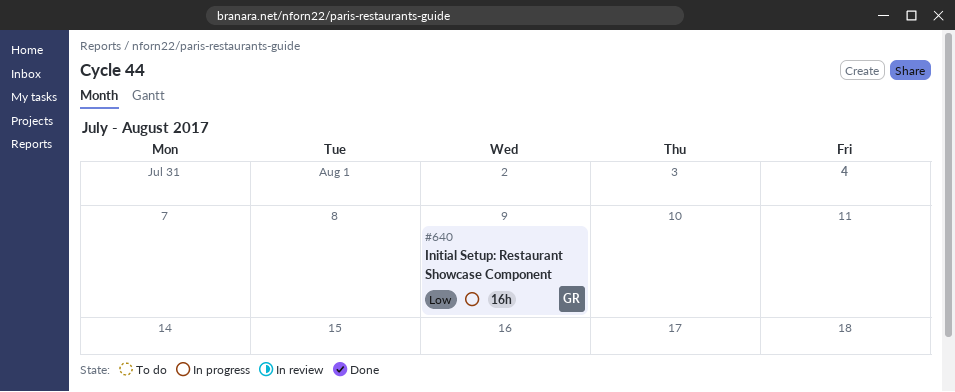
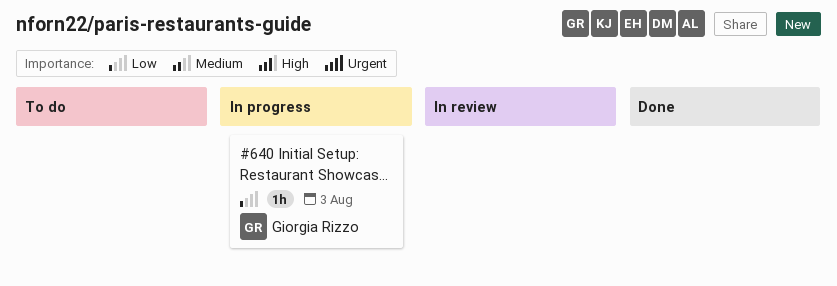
#640, estimate: 16h -> 1h
#640, due: Aug 9 -> Aug 3

